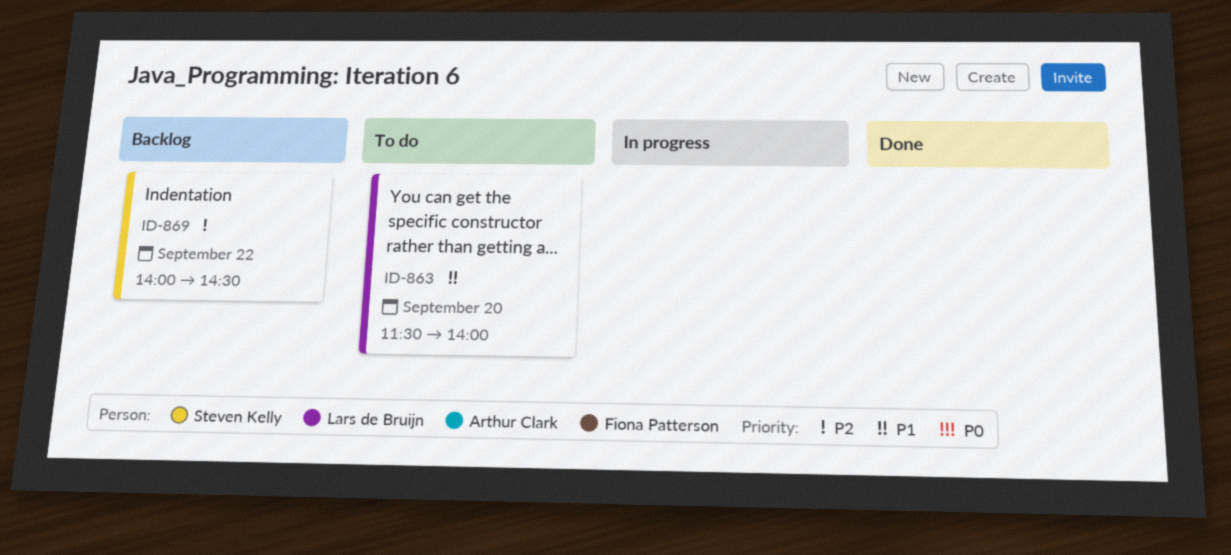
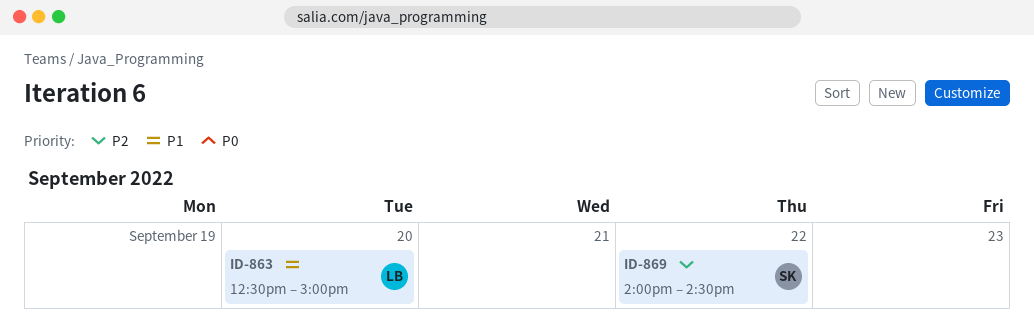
ID-863, begins: 11:30 -> 12:30
ID-863, ends: 14:00 -> 15:00

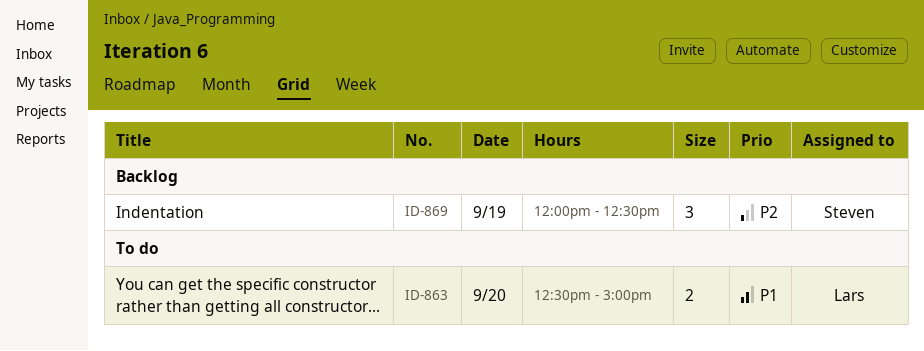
ID-869, day: Sep 22 -> Sep 19
ID-869, begins: 14:00 -> 12:00
ID-869, ends: 14:30 -> 12:30

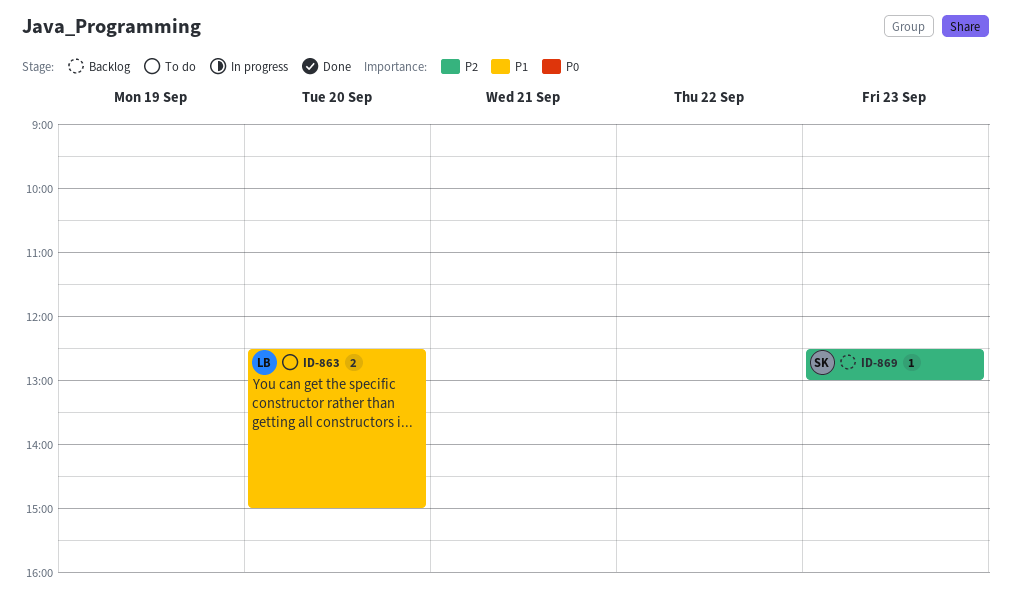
ID-869, estimate: 3 -> 1
ID-869, day: Sep 19 -> Sep 23
ID-869, begins: 12:00 -> 12:30
ID-869, ends: 12:30 -> 13:00

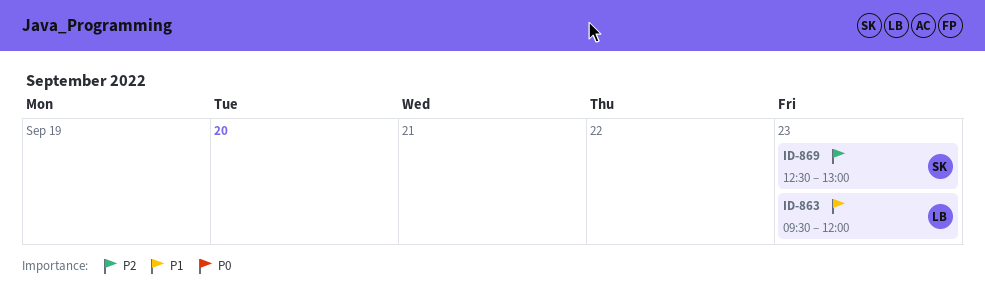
ID-863, day: Sep 20 -> Sep 23
ID-863, begins: 12:30 -> 09:30
ID-863, ends: 15:00 -> 12:00

